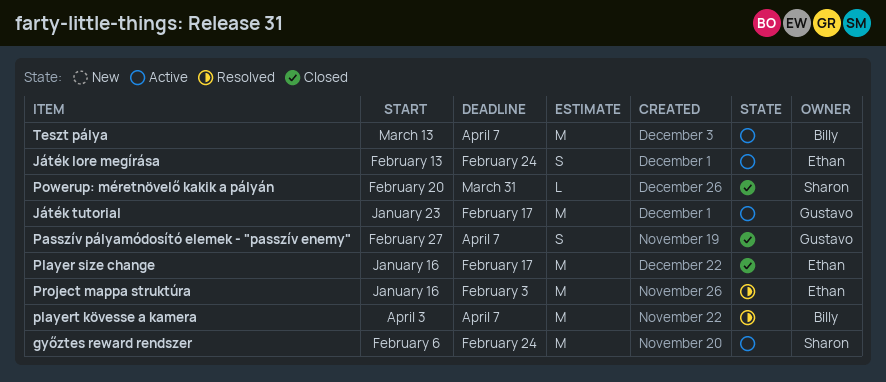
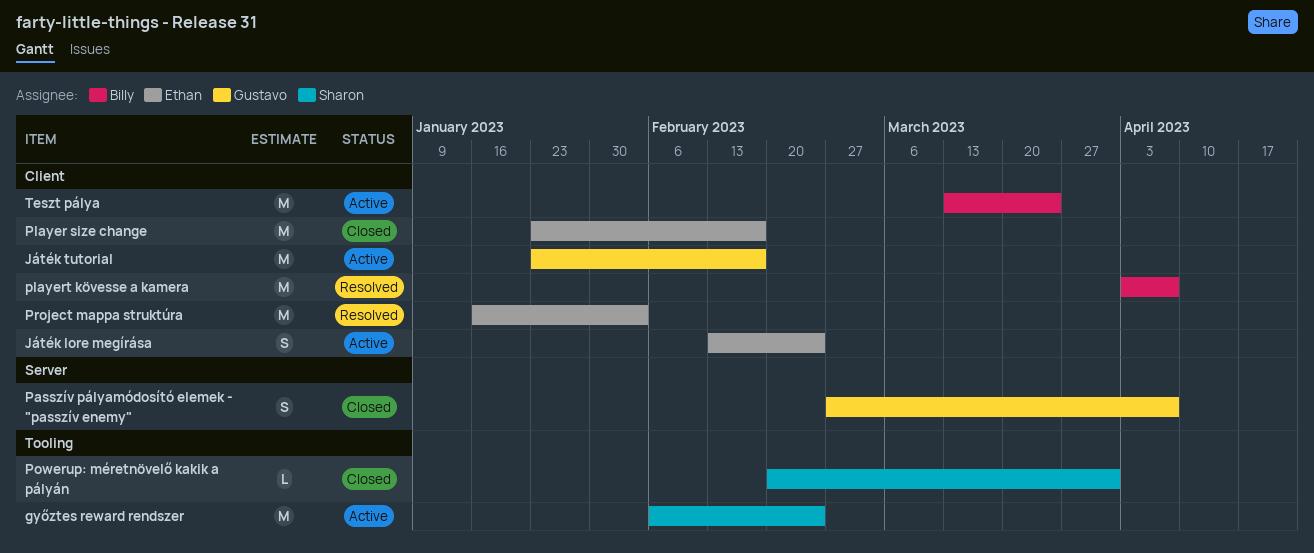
Player size change, start: Jan 16 -> Jan 23
Teszt pálya, due: Apr 7 -> Mar 24

